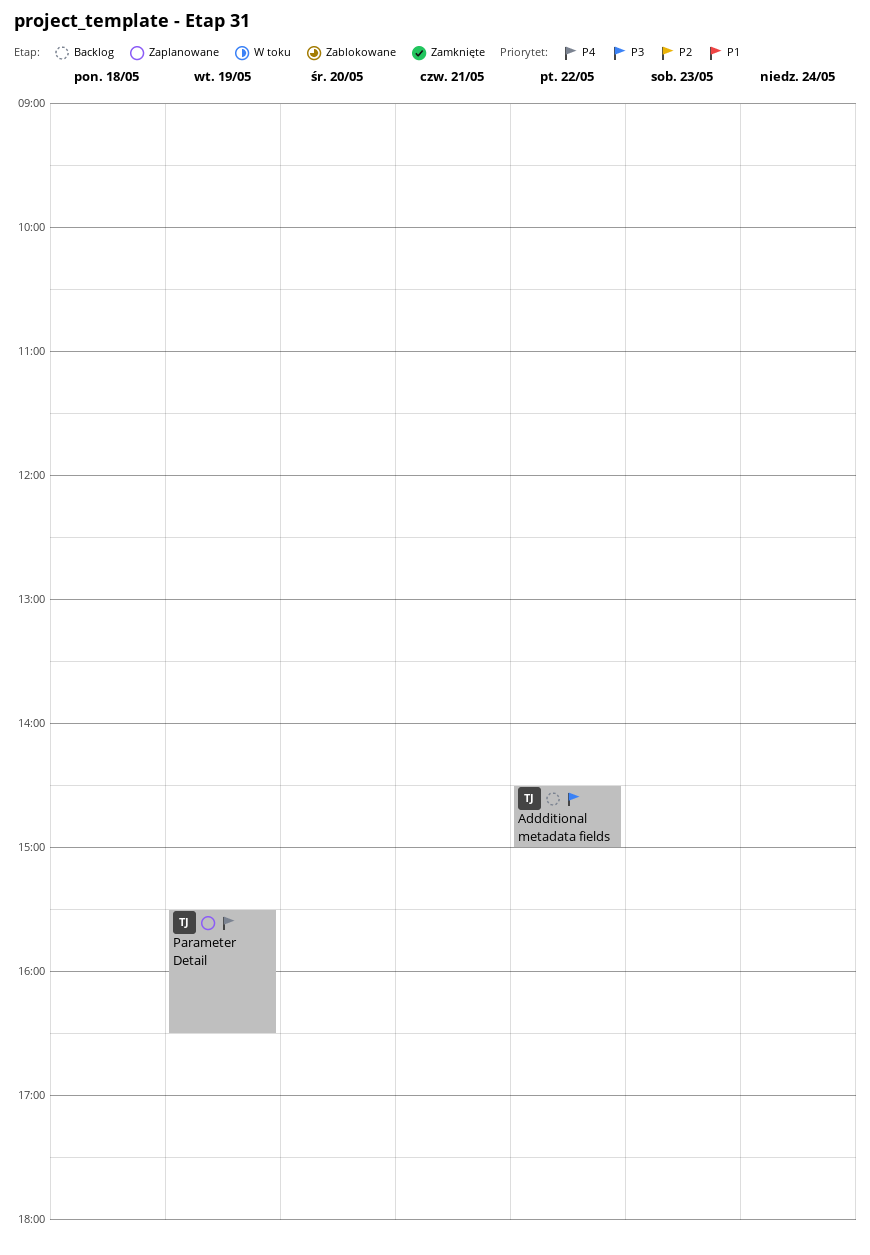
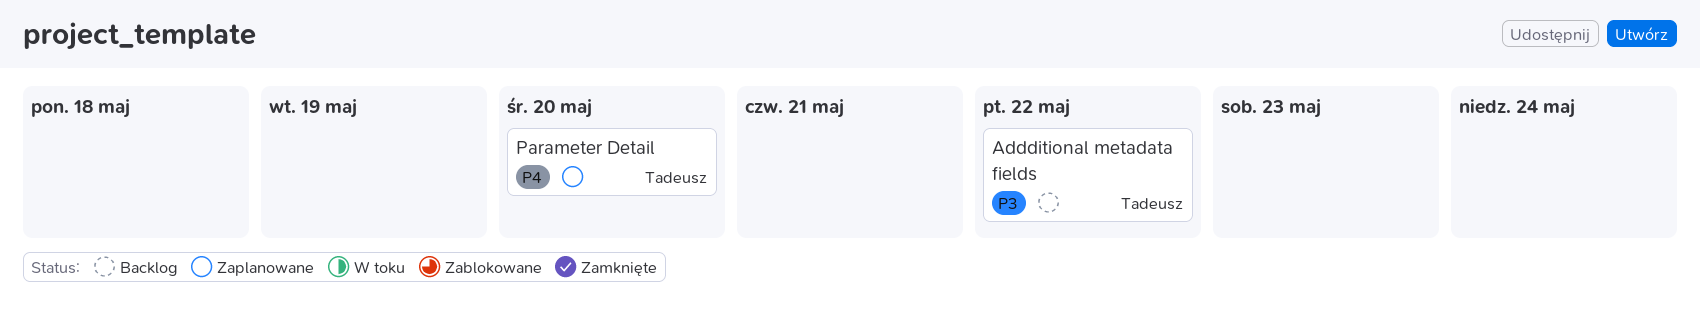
Parameter Detail, day: May 19 -> May 20

